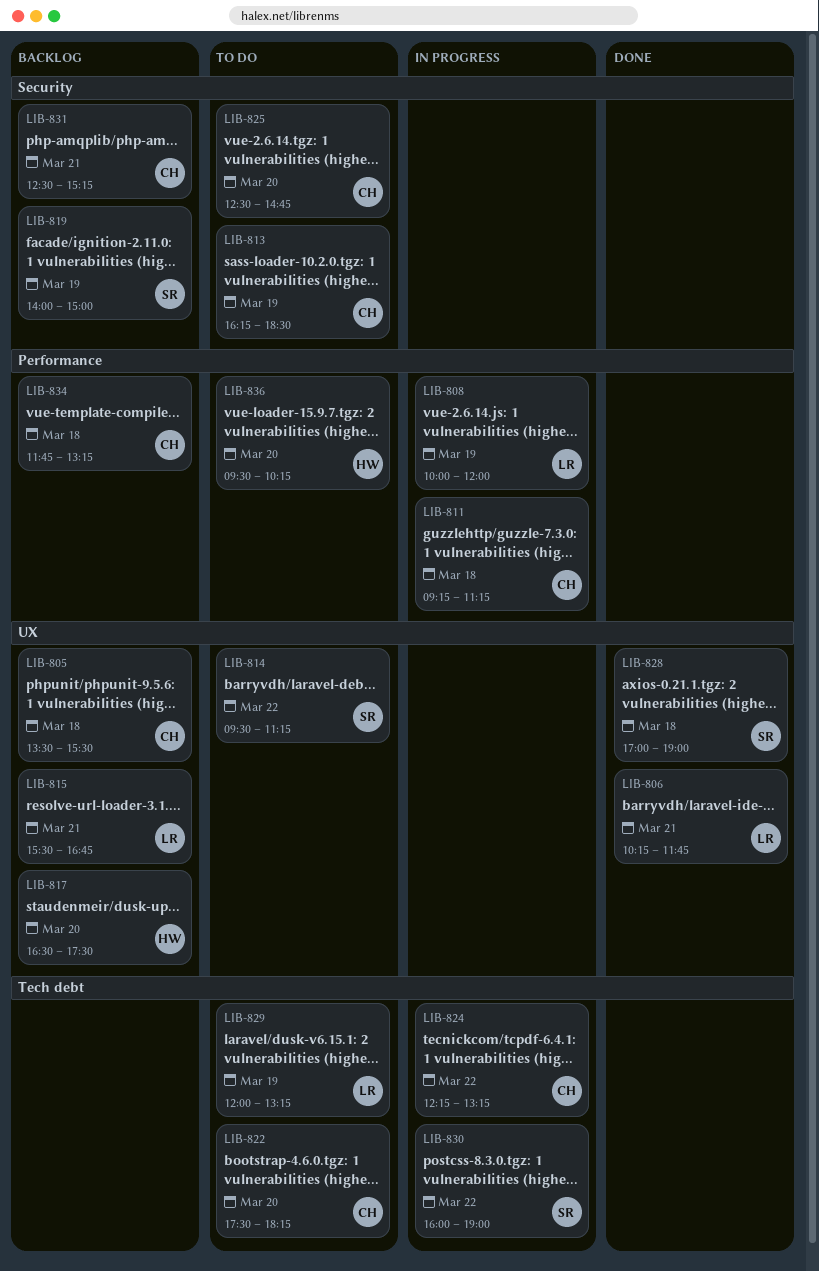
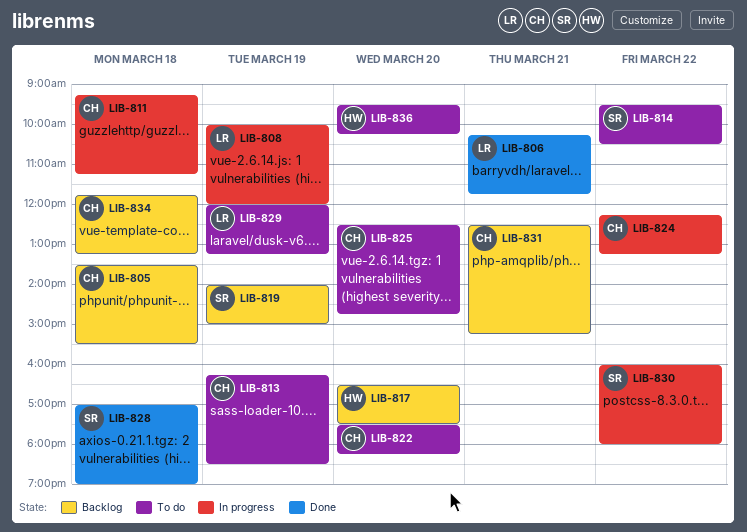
LIB-814, ends: 11:15 -> 10:30
LIB-815: present -> none
LIB-830, ends: 19:00 -> 18:00

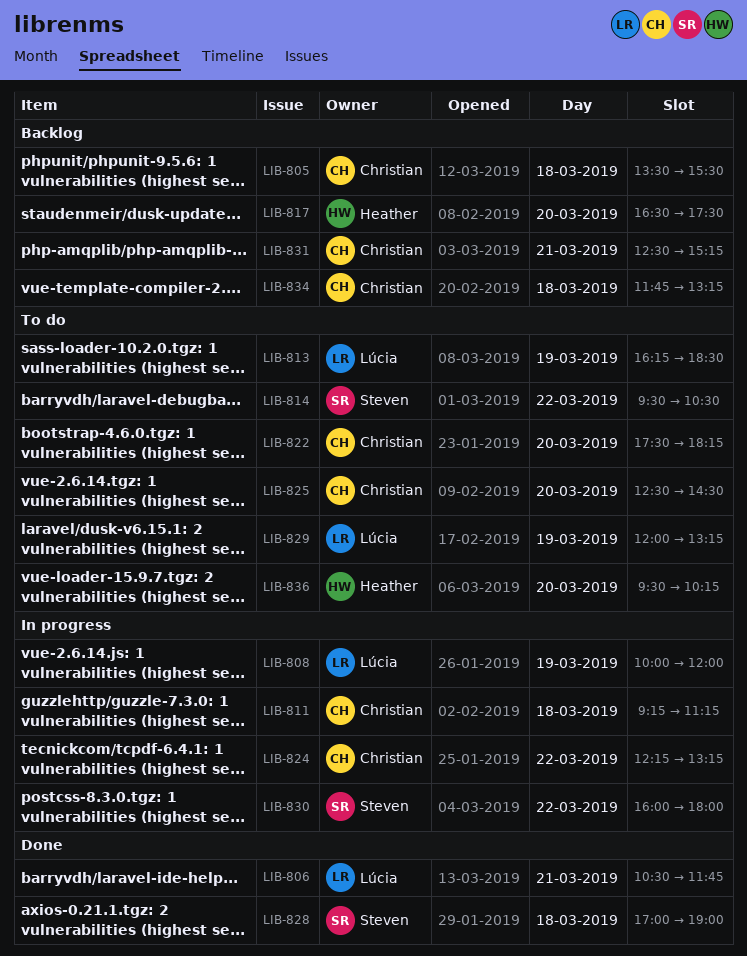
LIB-806, begins: 10:15 -> 10:30
LIB-813, owner: Christian -> Lúcia
LIB-819: present -> none
LIB-825, ends: 14:45 -> 14:30

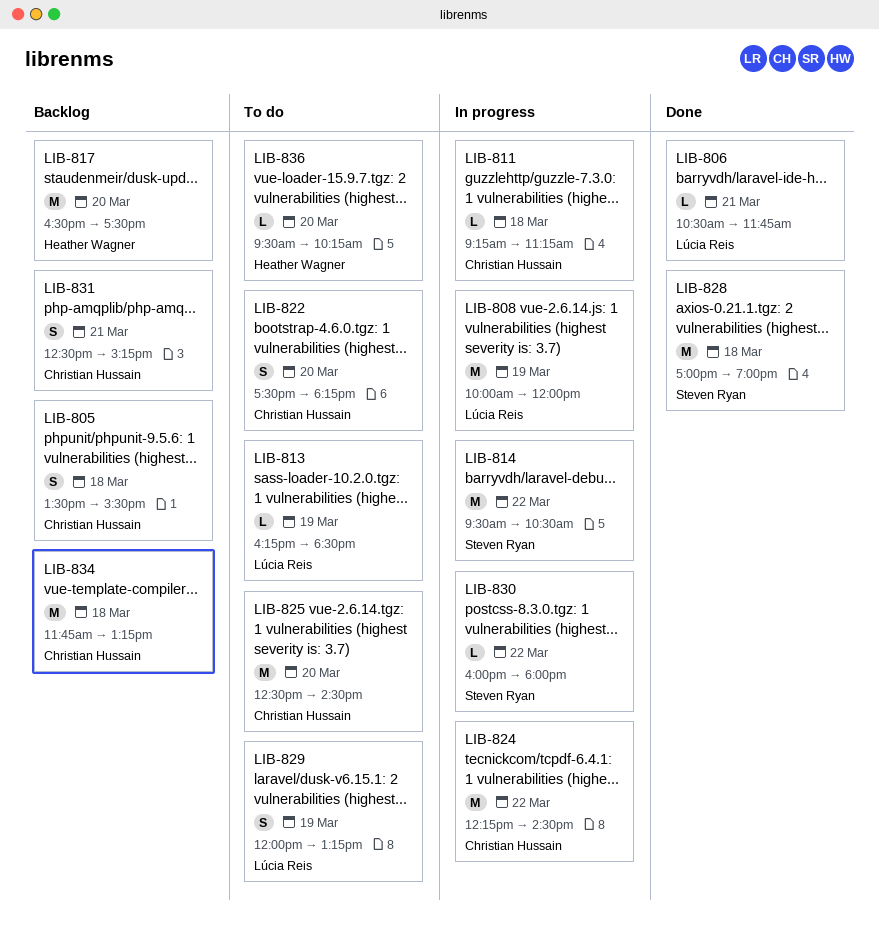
LIB-814, status: To do -> In progress
LIB-824, ends: 13:15 -> 14:30

